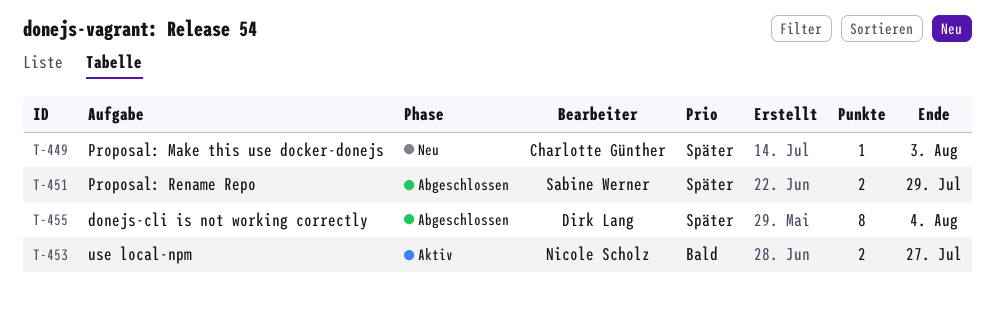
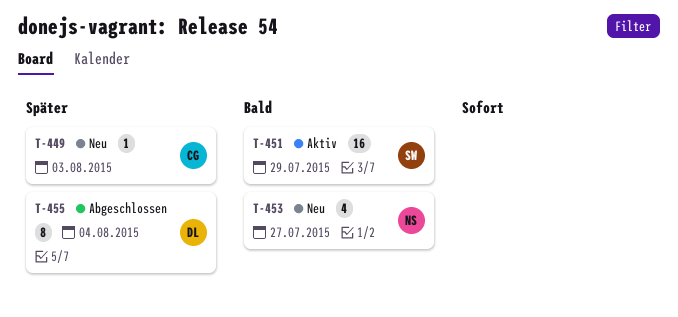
T-451, status: Abgeschlossen -> Aktiv
T-451, priority: Später -> Bald
T-451, estimate: 2 -> 16
T-453, status: Aktiv -> Neu
T-453, estimate: 2 -> 4

